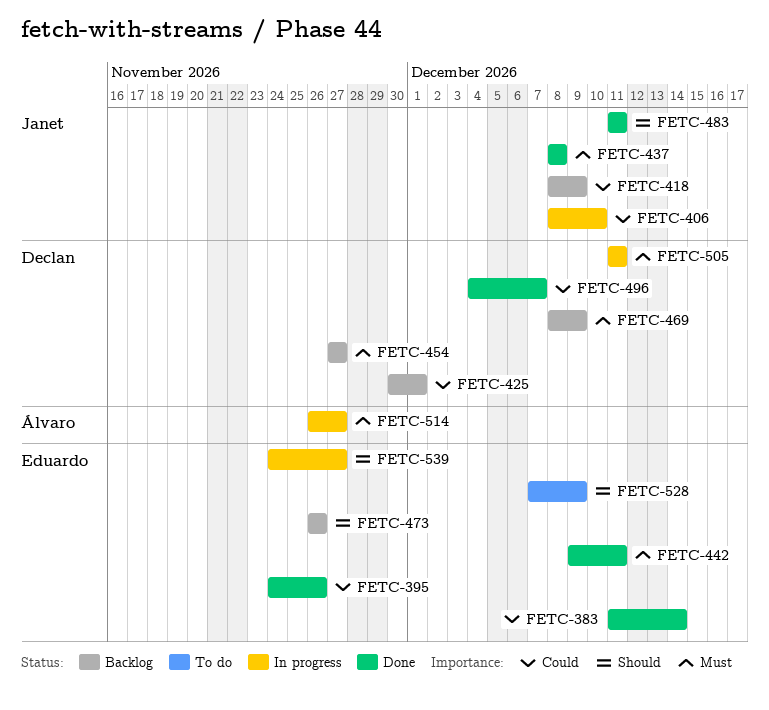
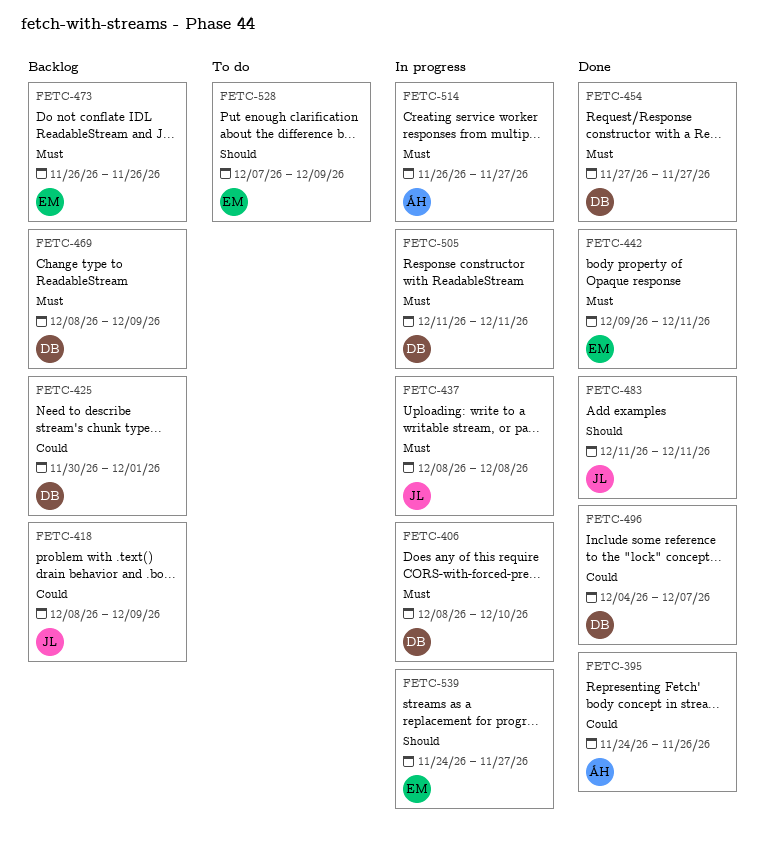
FETC-383: present -> none
FETC-395, owner: Eduardo -> Álvaro
FETC-406, owner: Janet -> Declan
FETC-406, priority: Could -> Must
FETC-437, status: Done -> In progress
FETC-454, status: Backlog -> Done
FETC-473, priority: Should -> Must

